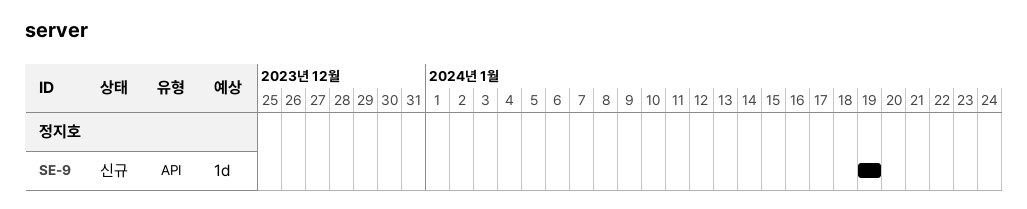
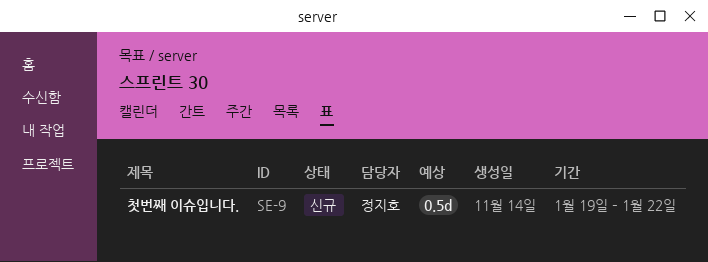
SE-9, estimate: 1d -> 0.5d
SE-9, due: Jan 19 -> Jan 22

